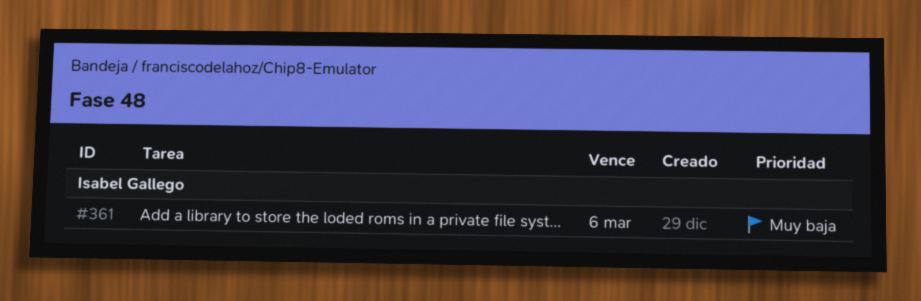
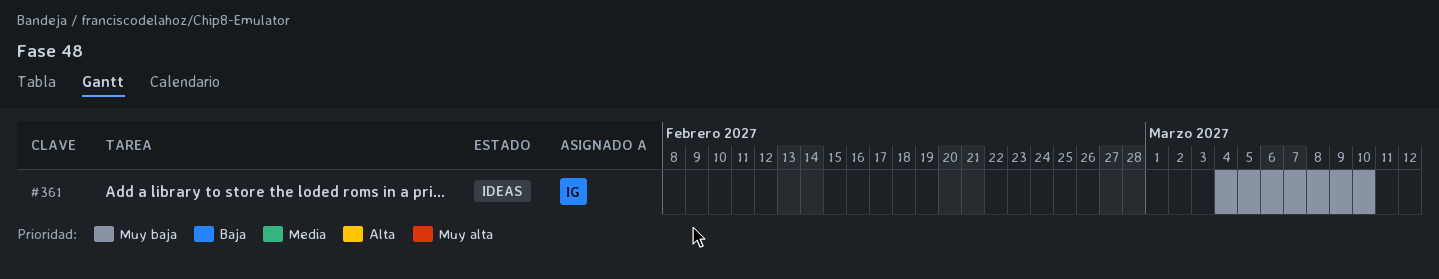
#361, due: Mar 6 -> Mar 10

